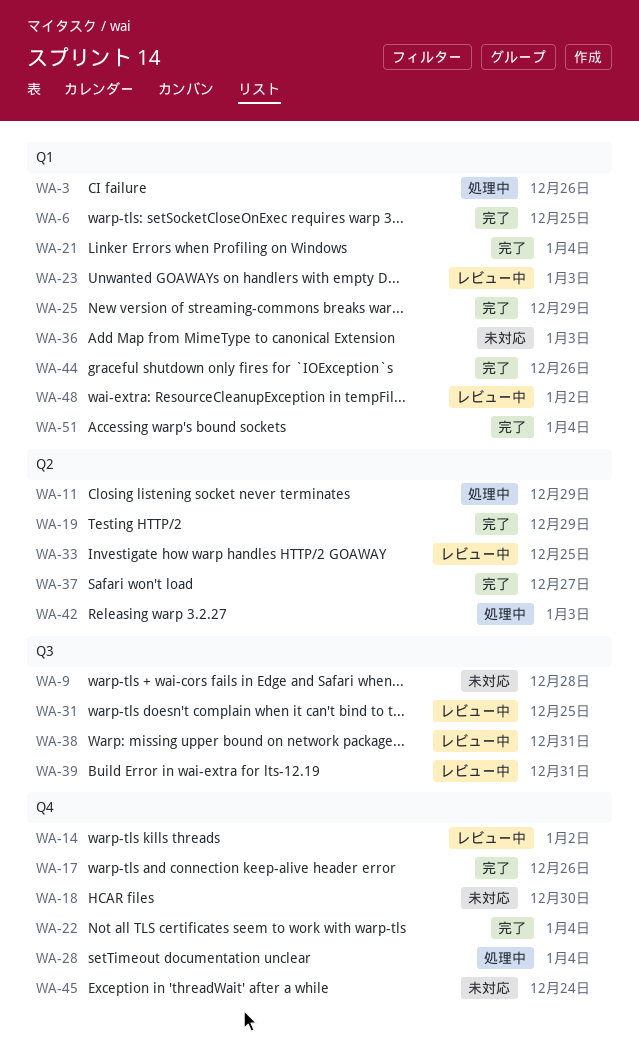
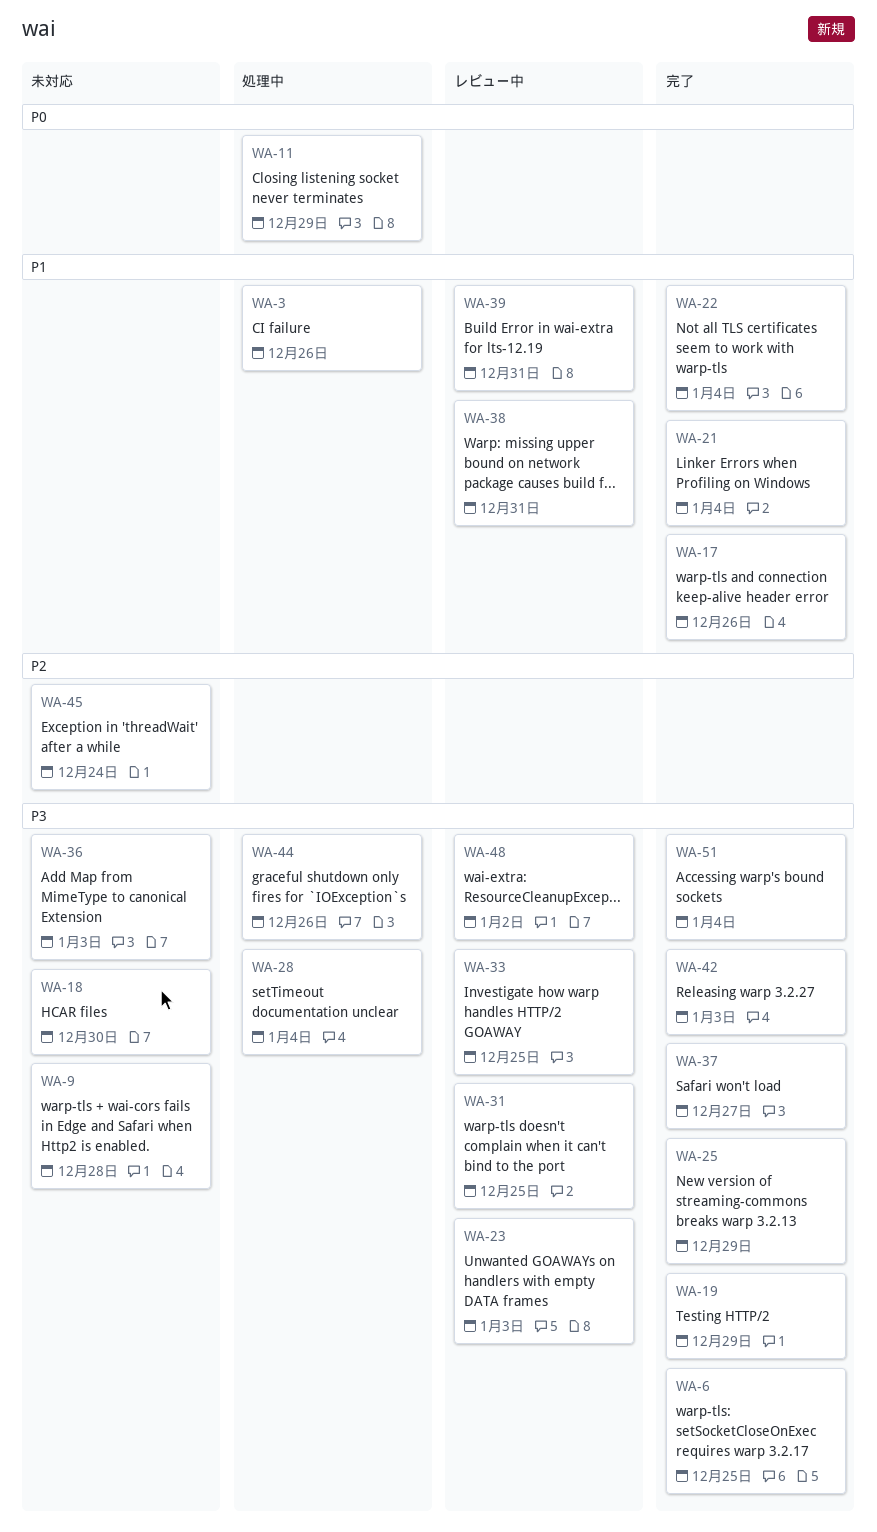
WA-14: present -> none
WA-42, status: 処理中 -> 完了
WA-44, status: 完了 -> 処理中

